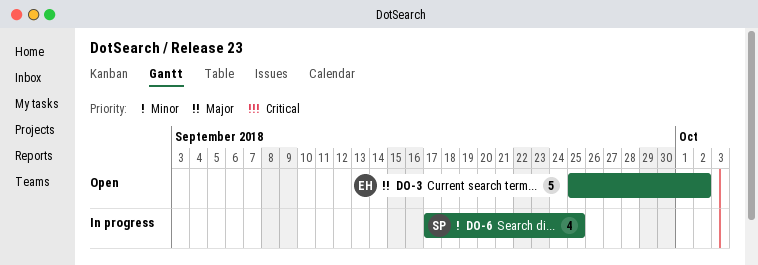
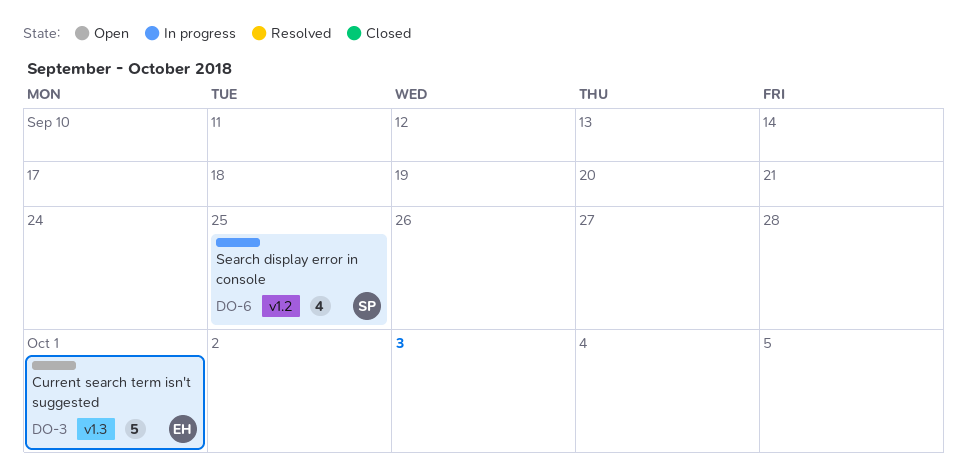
DO-3, due: Oct 2 -> Oct 1

